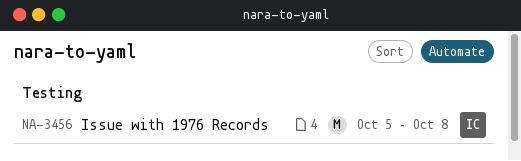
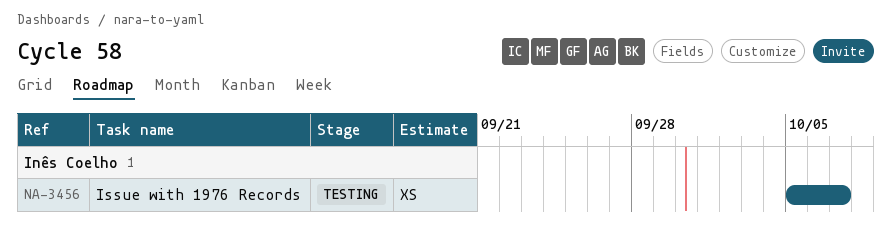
NA-3456, estimate: M -> XS
NA-3456, due: Oct 8 -> Oct 7

